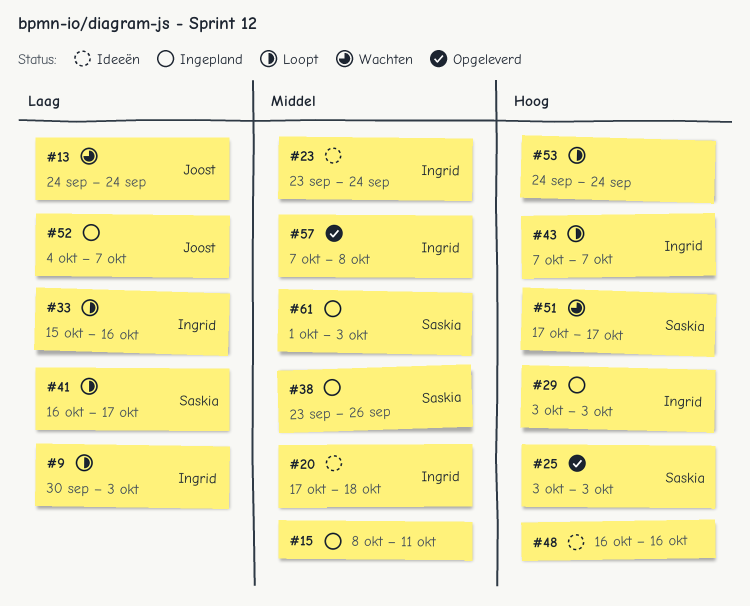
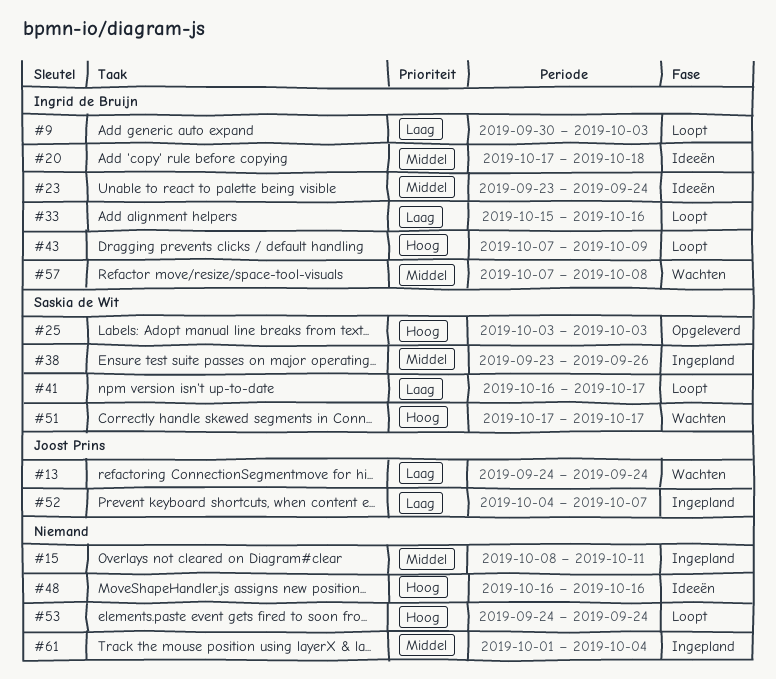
#29: present -> none
#43, due: Oct 7 -> Oct 9
#57, status: Opgeleverd -> Wachten
#61, owner: Saskia de Wit -> none
#61, due: Oct 3 -> Oct 4

